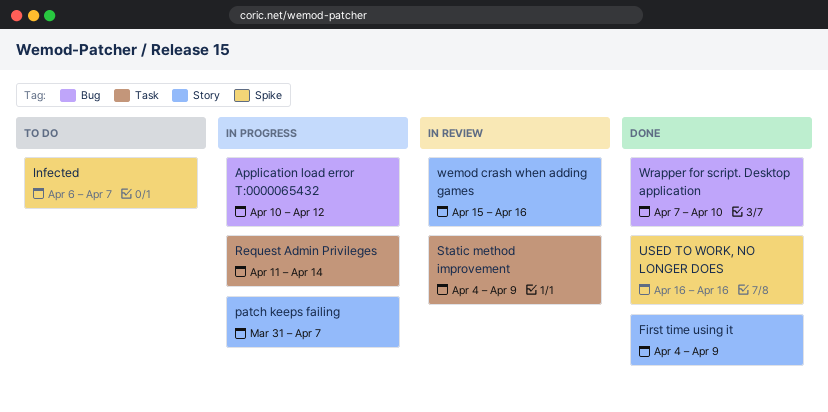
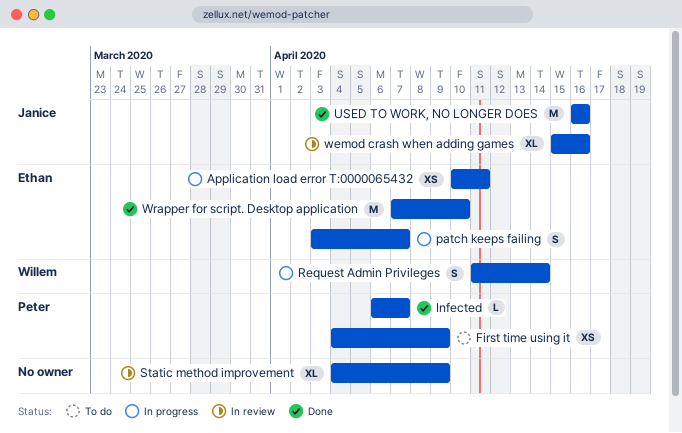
Application load error T:0000065432, due: Apr 12 -> Apr 11
First time using it, status: Done -> To do
Infected, status: To do -> Done
patch keeps failing, start: Mar 31 -> Apr 3

